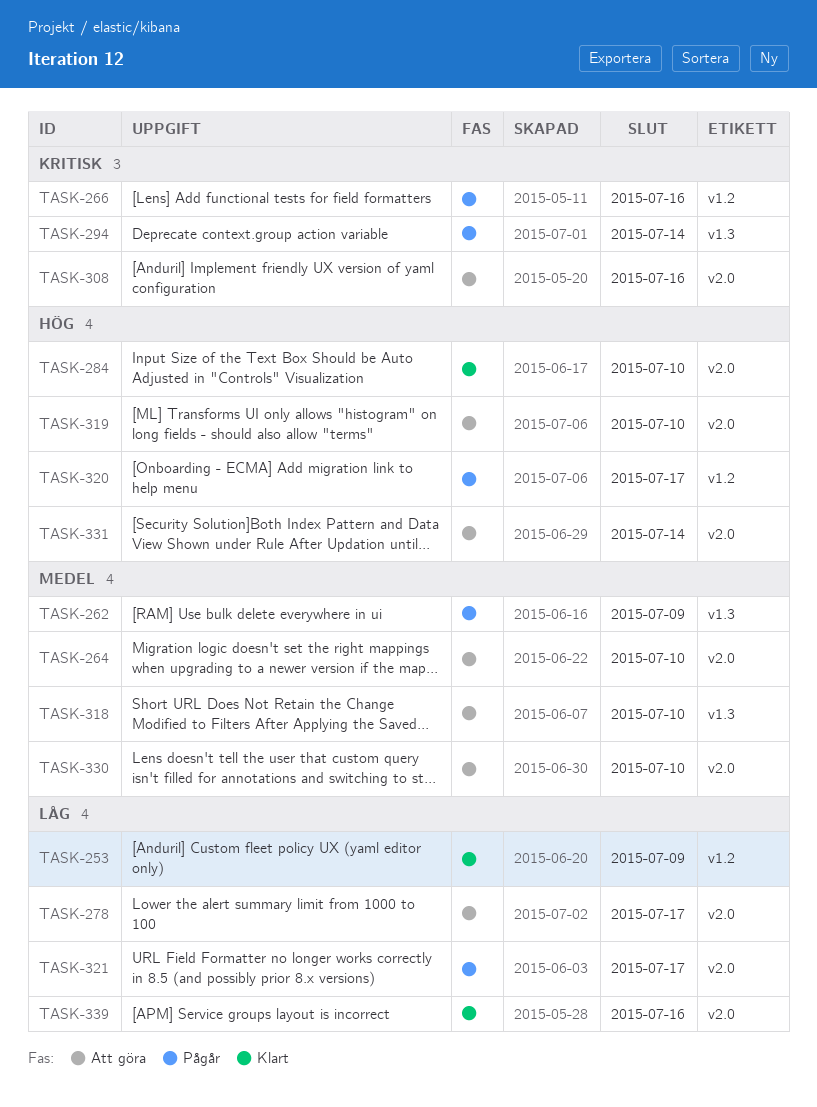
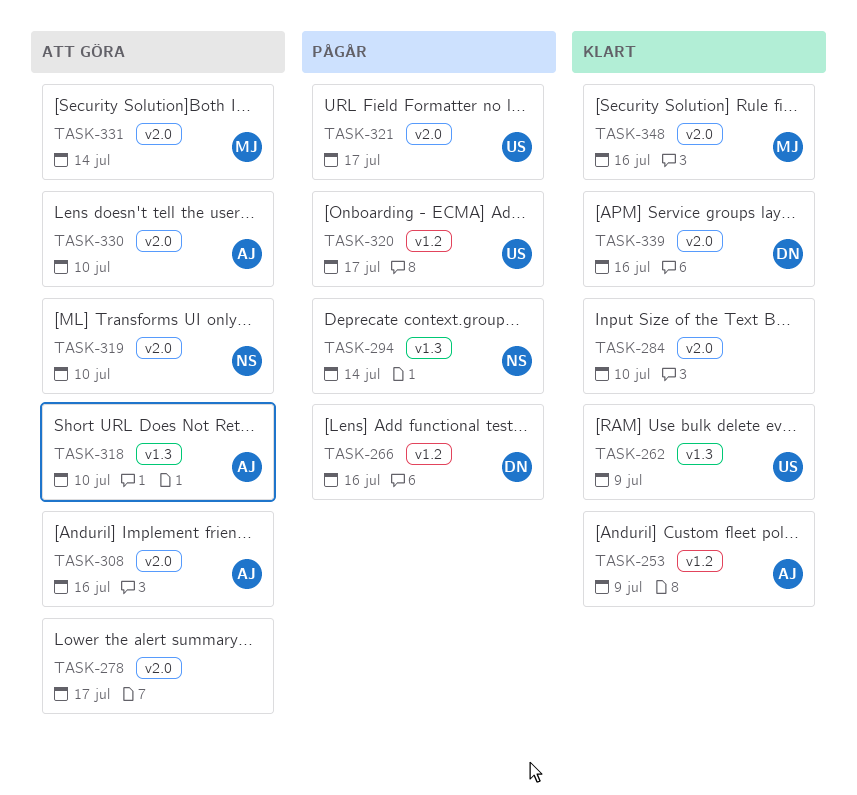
TASK-262, status: Pågår -> Klart
TASK-264: present -> none
TASK-348: none -> present

